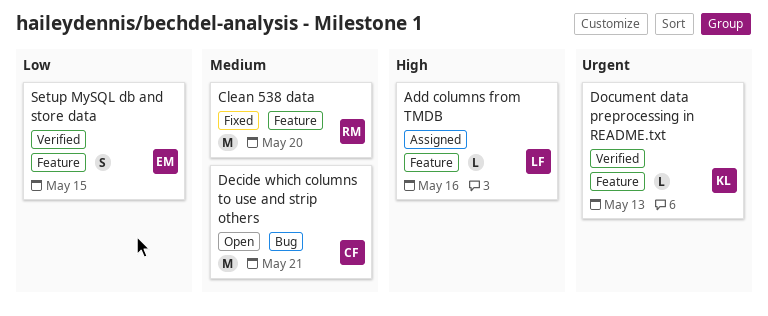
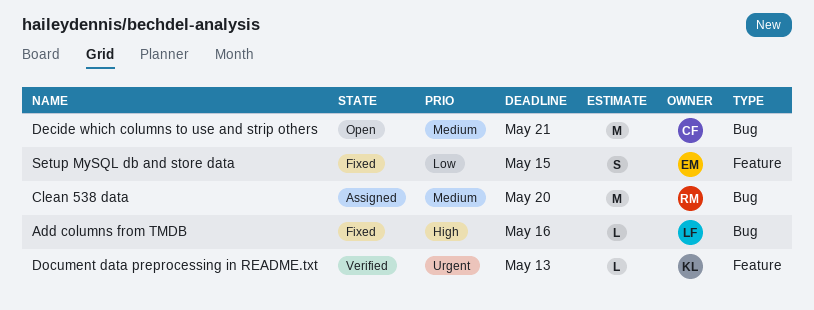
Add columns from TMDB, status: Assigned -> Fixed
Add columns from TMDB, label: Feature -> Bug
Clean 538 data, status: Fixed -> Assigned
Clean 538 data, label: Feature -> Bug
Setup MySQL db and store data, status: Verified -> Fixed

